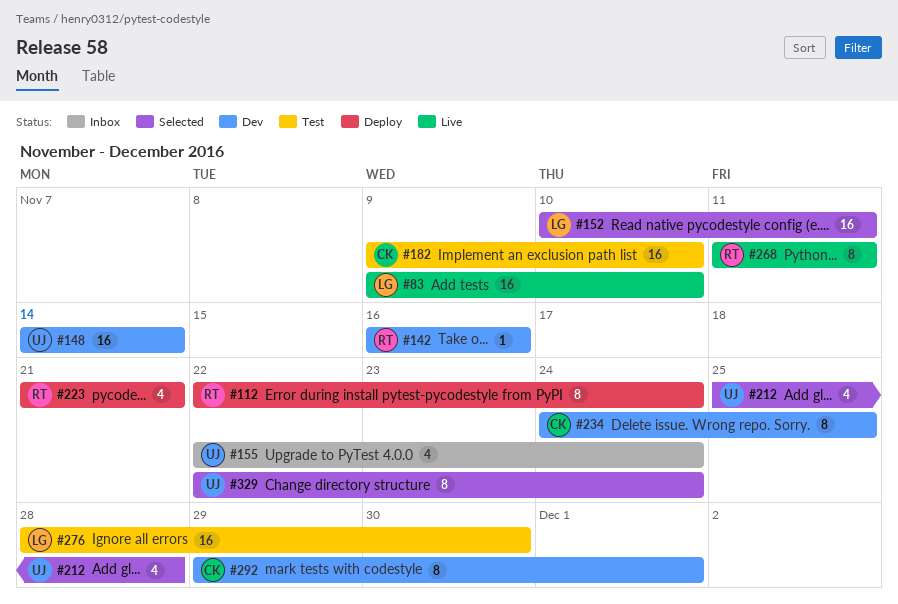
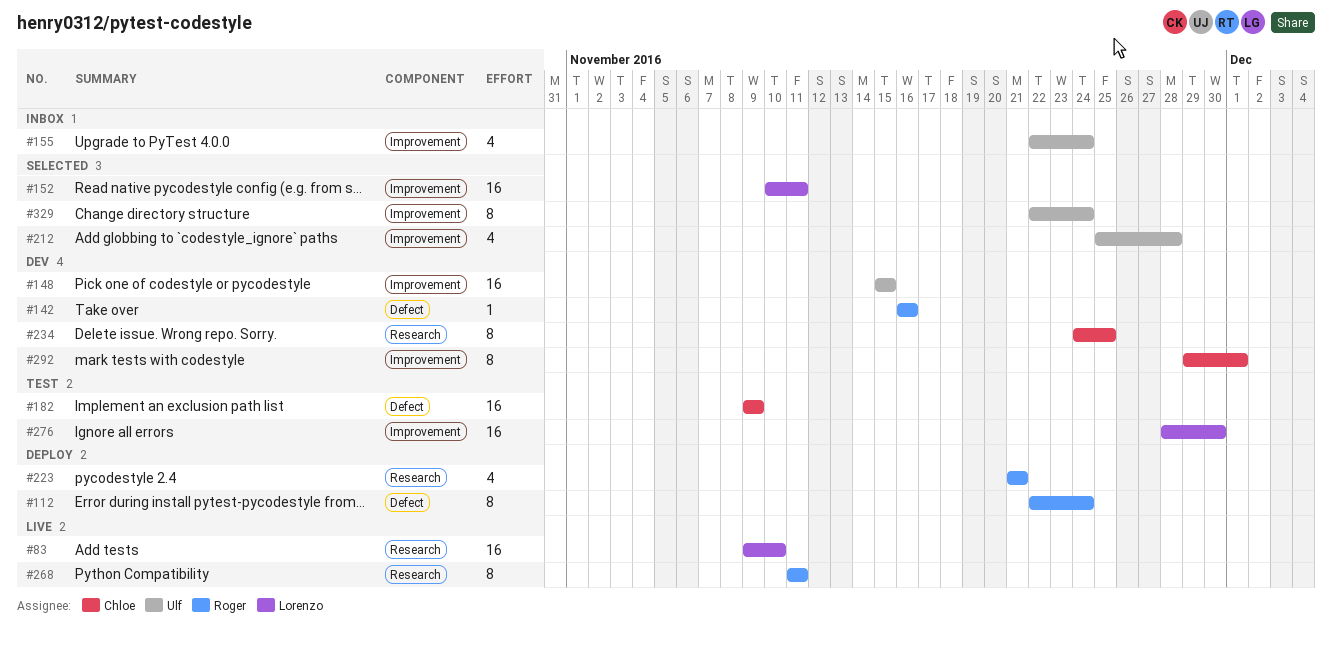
#148, start: Nov 14 -> Nov 15
#148, due: Nov 14 -> Nov 15
#182, due: Nov 10 -> Nov 9

